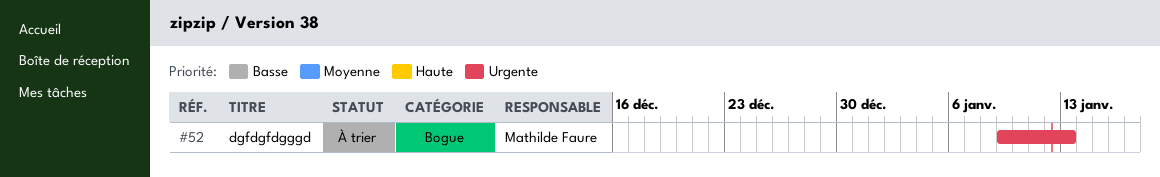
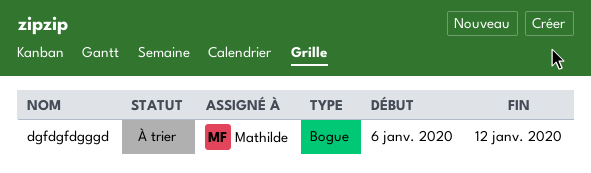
dgfdgfdgggd, start: Jan 9 -> Jan 6
dgfdgfdgggd, due: Jan 13 -> Jan 12

